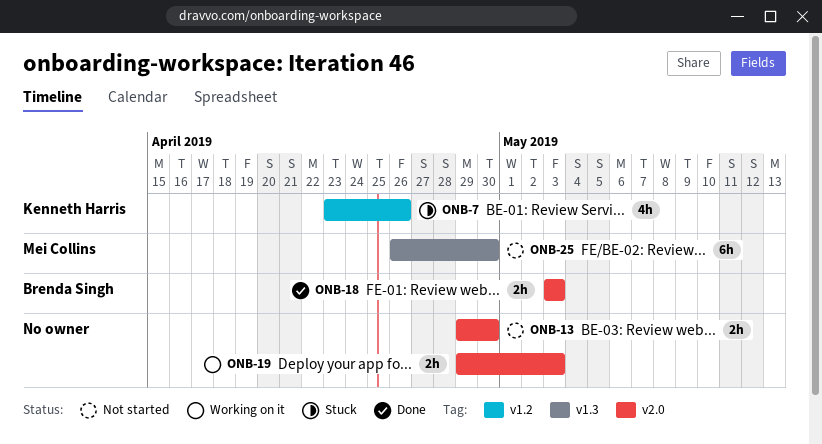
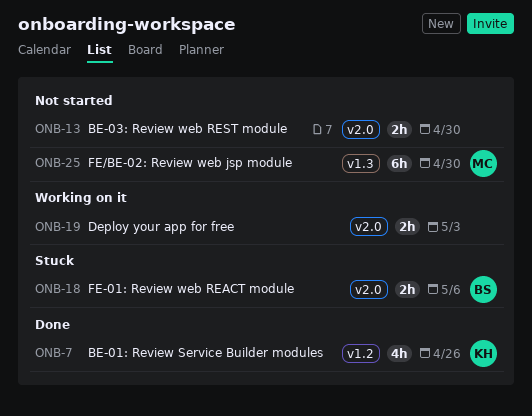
ONB-7, status: Stuck -> Done
ONB-18, status: Done -> Stuck
ONB-18, due: May 3 -> May 6

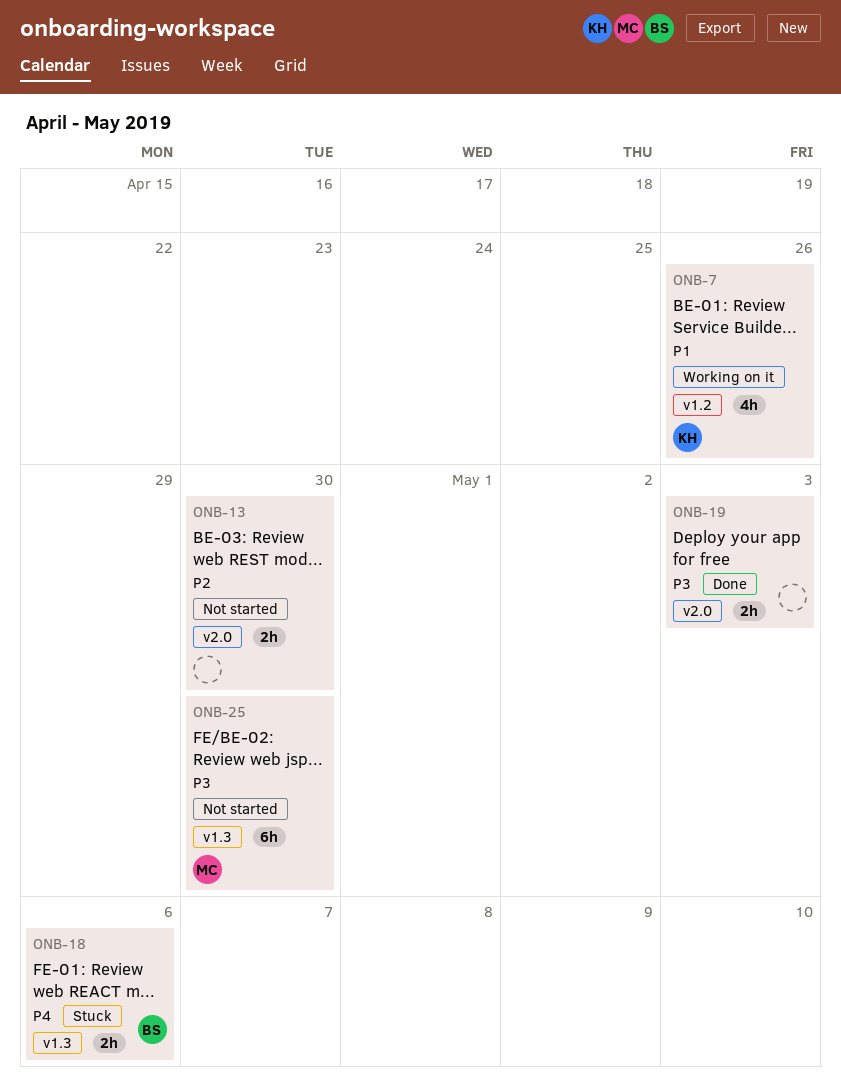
ONB-7, status: Done -> Working on it
ONB-18, label: v2.0 -> v1.3
ONB-19, status: Working on it -> Done

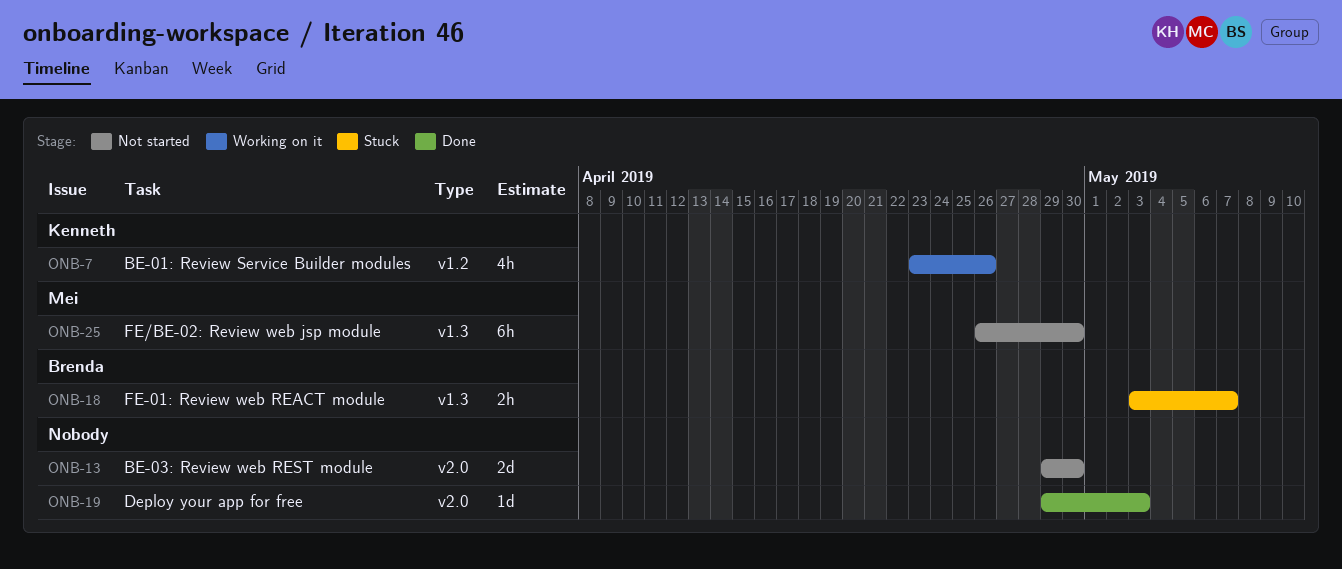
ONB-13, estimate: 2h -> 2d
ONB-18, due: May 6 -> May 7
ONB-19, estimate: 2h -> 1d

